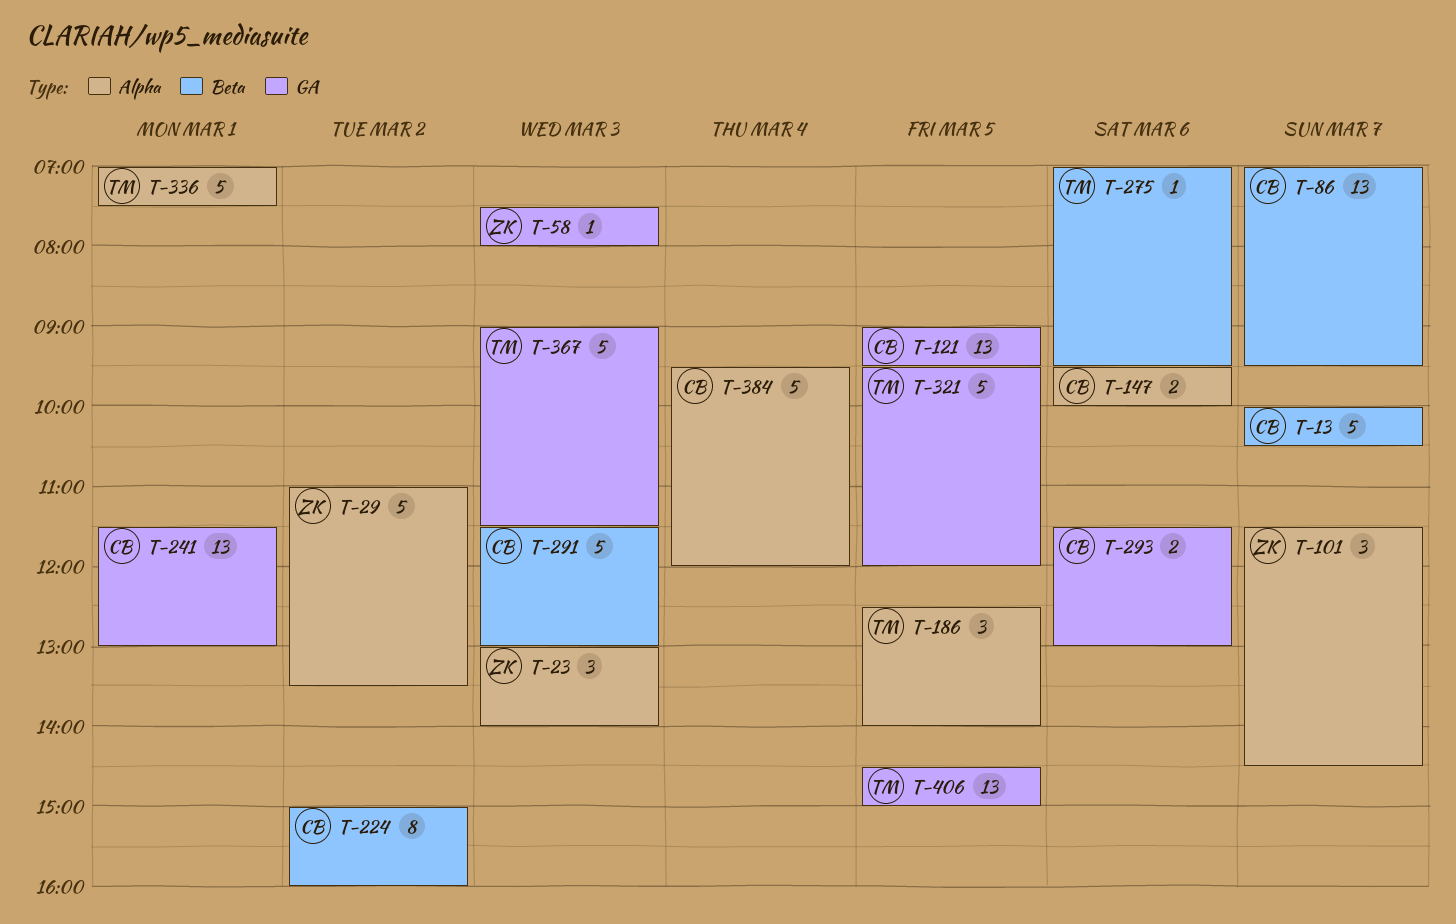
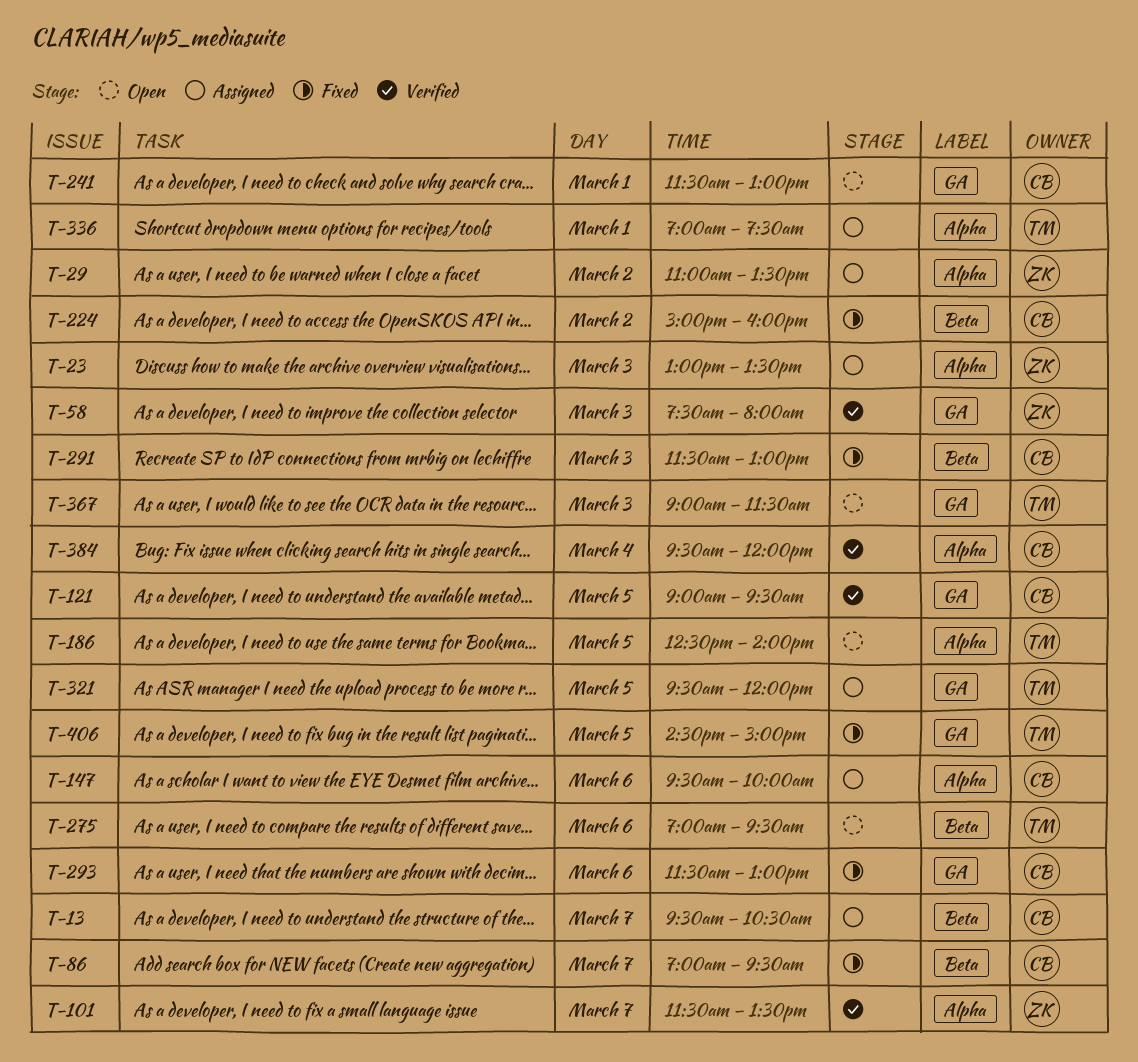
T-13, begins: 10:00 -> 09:30
T-23, ends: 14:00 -> 13:30
T-101, ends: 14:30 -> 13:30

